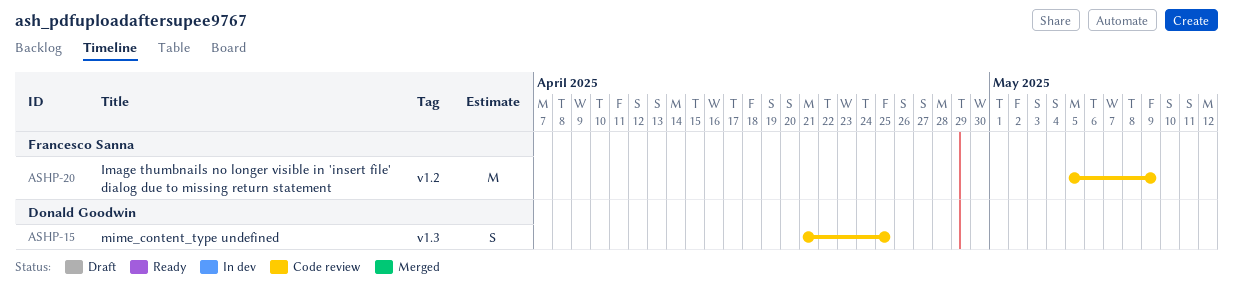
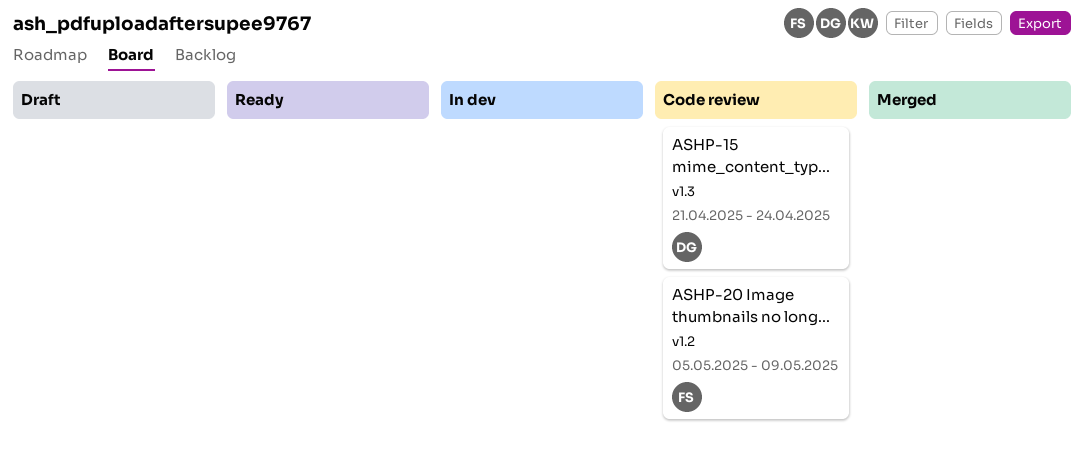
ASHP-15, due: Apr 25 -> Apr 24

